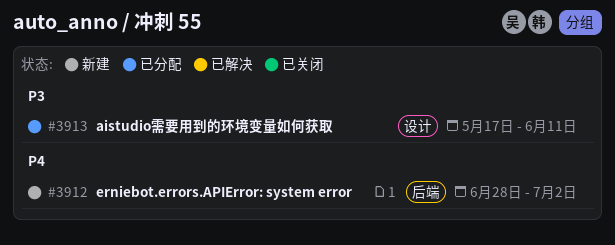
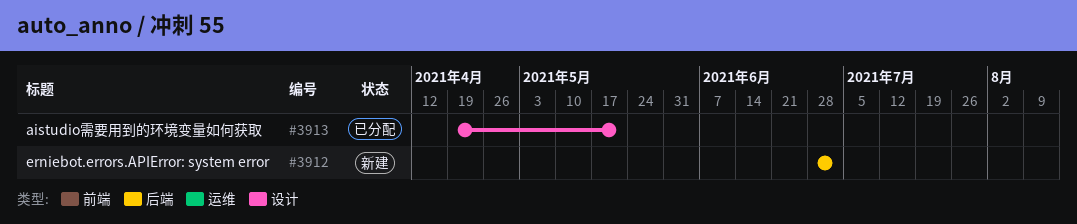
#3913, start: May 17 -> Apr 19
#3913, due: Jun 11 -> May 21

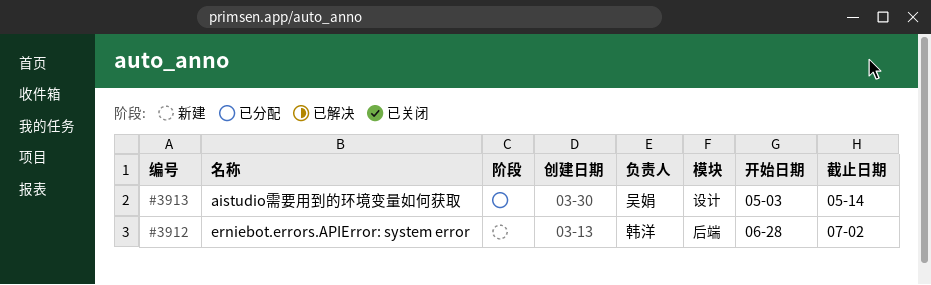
#3913, start: Apr 19 -> May 3
#3913, due: May 21 -> May 14

